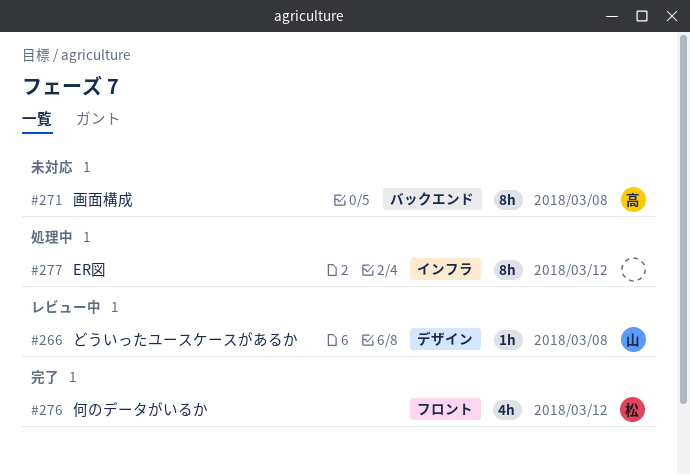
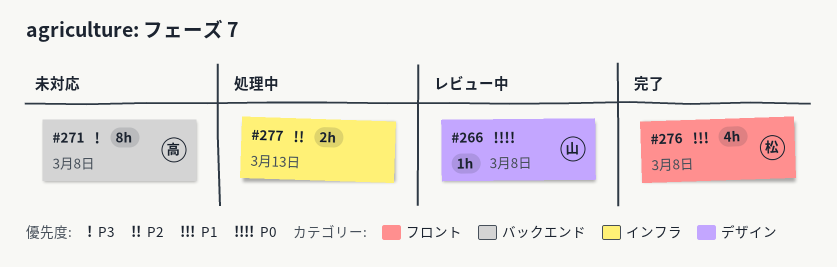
#276, due: Mar 12 -> Mar 8
#277, estimate: 8h -> 2h
#277, due: Mar 12 -> Mar 13

